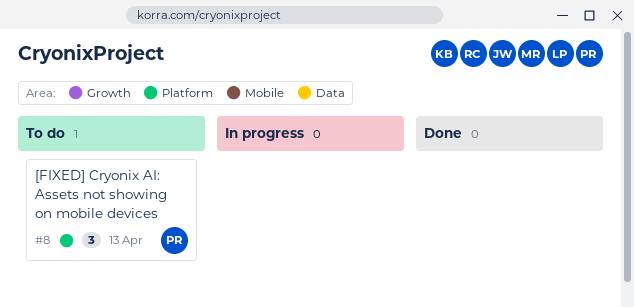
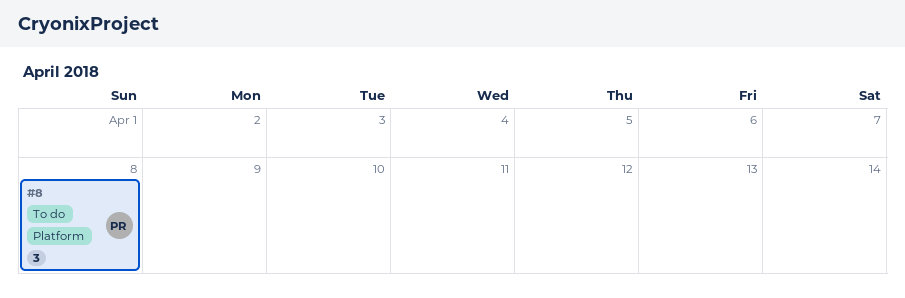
#8, due: Apr 13 -> Apr 8

